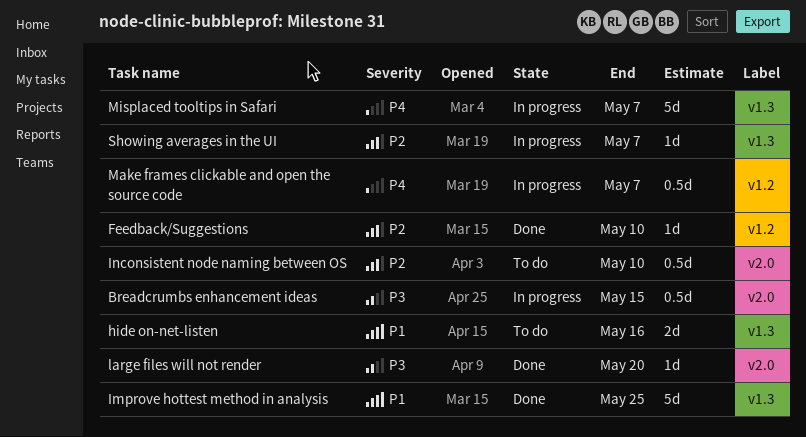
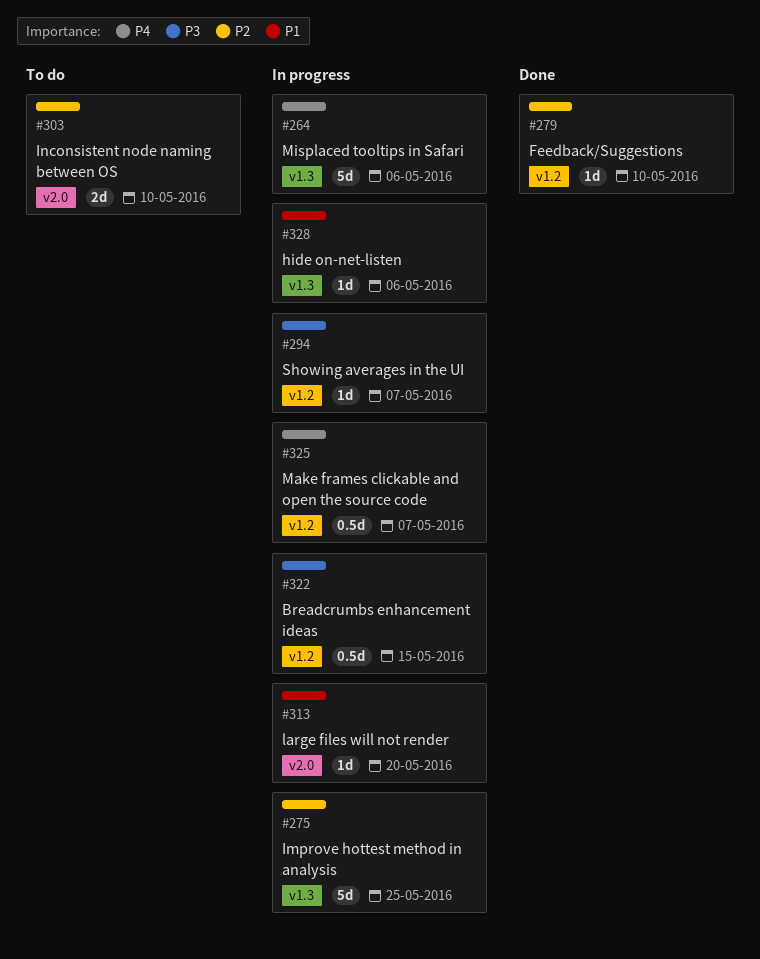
Breadcrumbs enhancement ideas, label: v2.0 -> v1.2
hide on-net-listen, status: To do -> In progress
hide on-net-listen, estimate: 2d -> 1d
hide on-net-listen, due: May 16 -> May 6
Improve hottest method in analysis, status: Done -> In progress
Improve hottest method in analysis, priority: P1 -> P2
Inconsistent node naming between OS, estimate: 0.5d -> 2d
large files will not render, status: Done -> In progress
large files will not render, priority: P3 -> P1
Misplaced tooltips in Safari, due: May 7 -> May 6
Showing averages in the UI, priority: P2 -> P3
Showing averages in the UI, label: v1.3 -> v1.2

